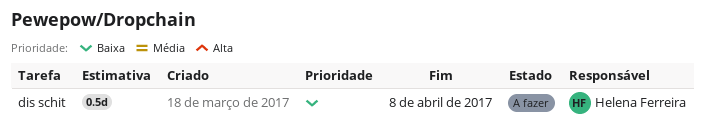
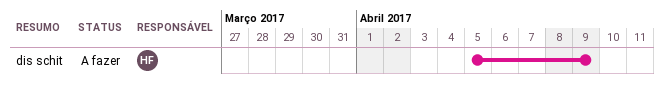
dis schit, due: Apr 8 -> Apr 9

